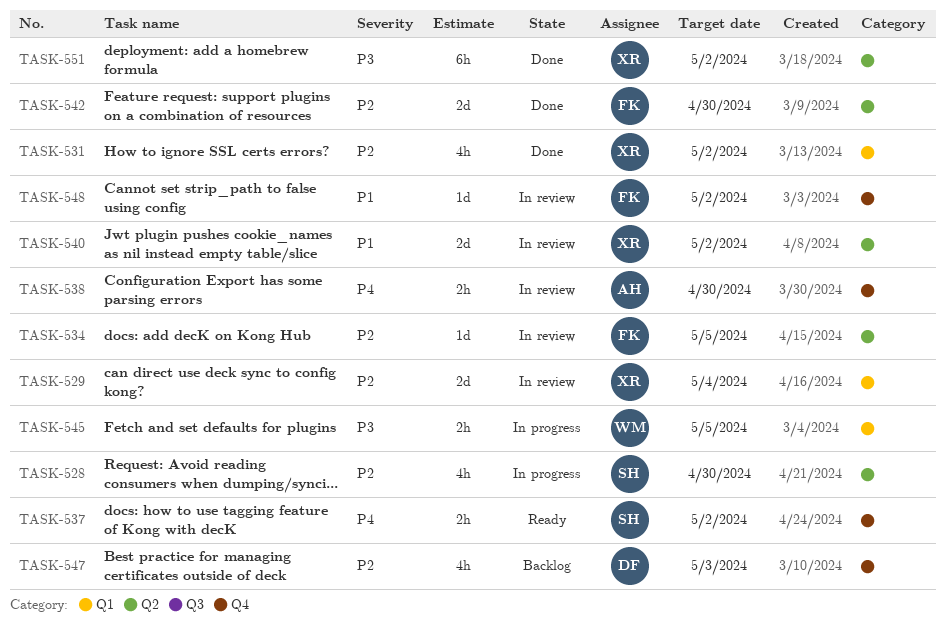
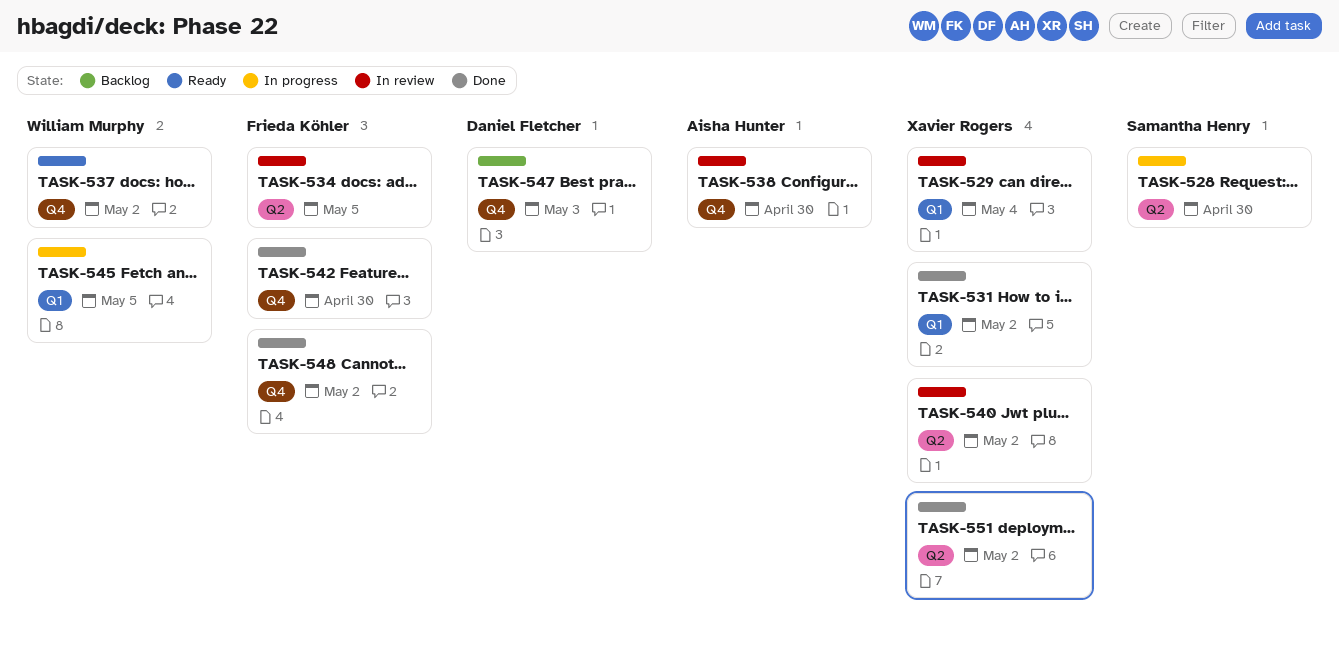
TASK-537, owner: Samantha Henry -> William Murphy
TASK-542, label: Q2 -> Q4
TASK-548, status: In review -> Done

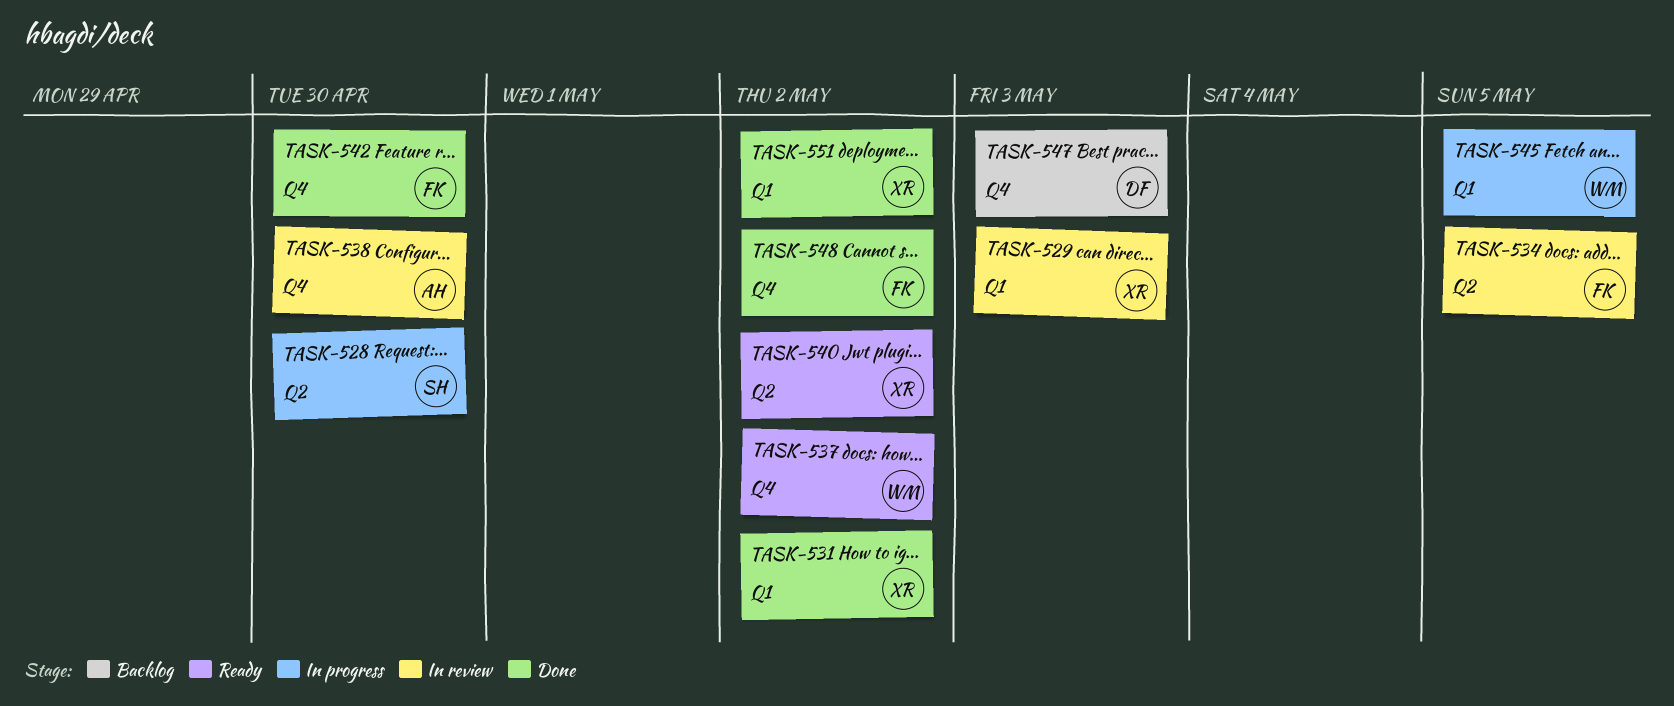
TASK-529, due: May 4 -> May 3
TASK-540, status: In review -> Ready
TASK-551, label: Q2 -> Q1

